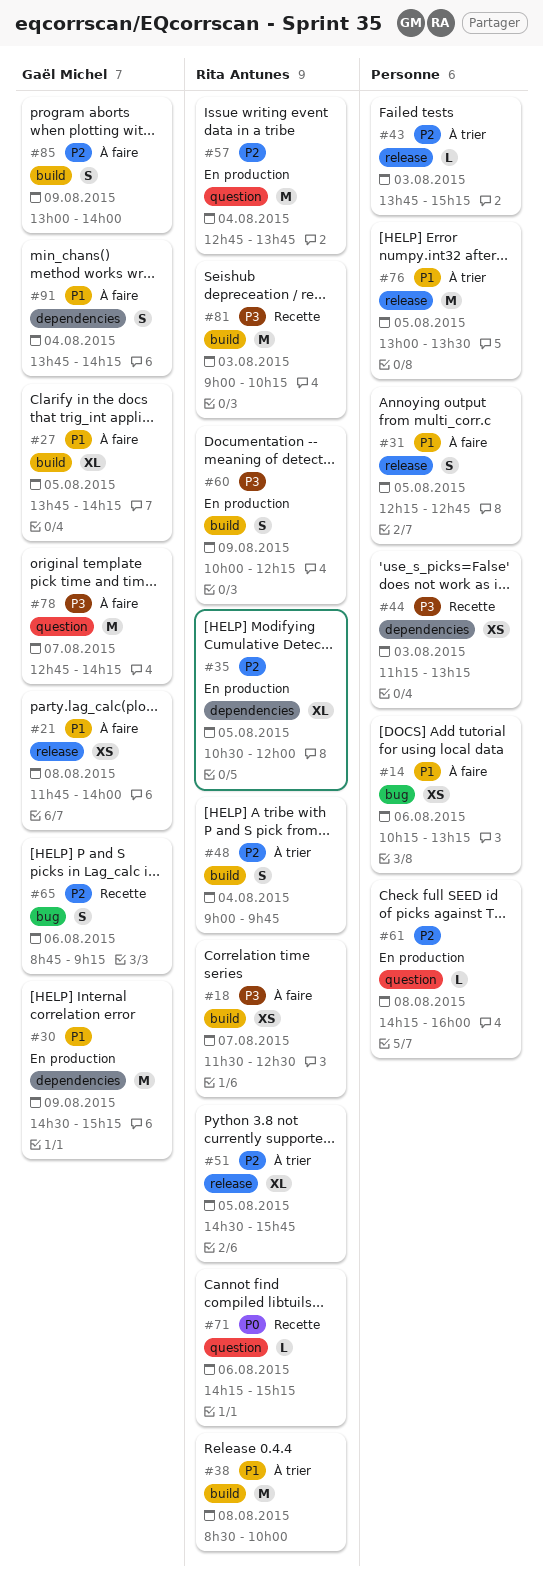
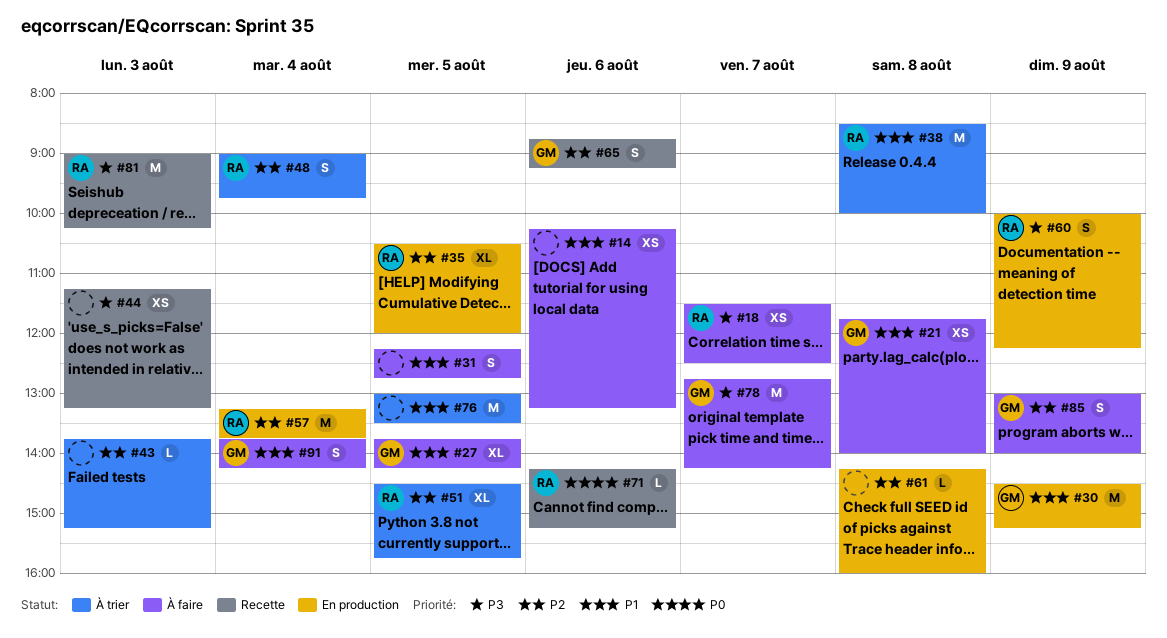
#57, begins: 12:45 -> 13:15

